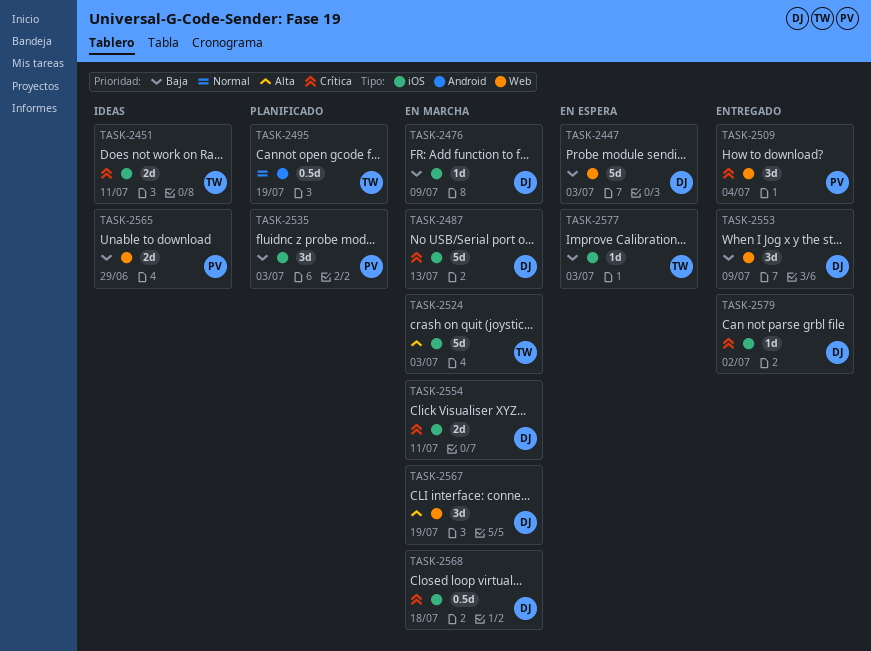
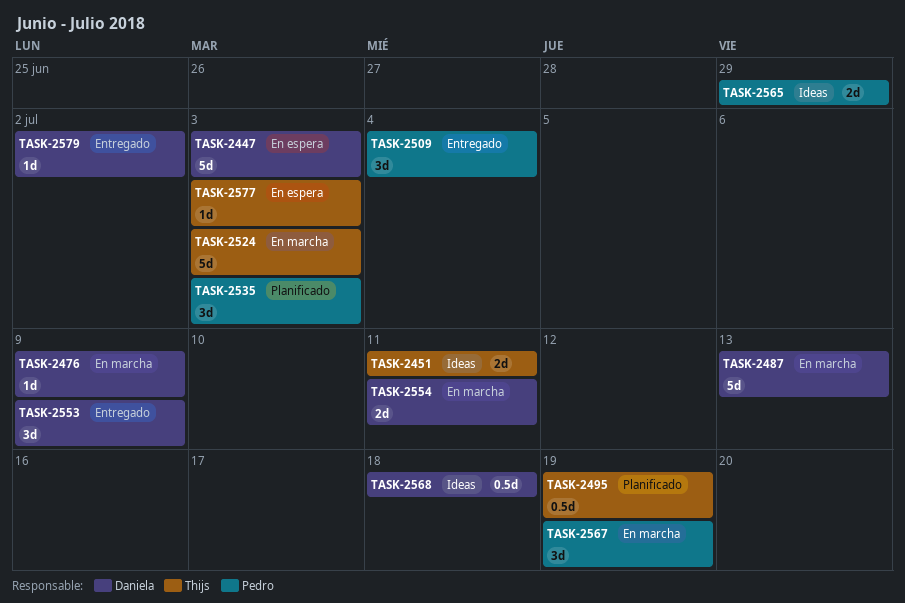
TASK-2567, owner: Daniela -> Pedro
TASK-2568, status: En marcha -> Ideas

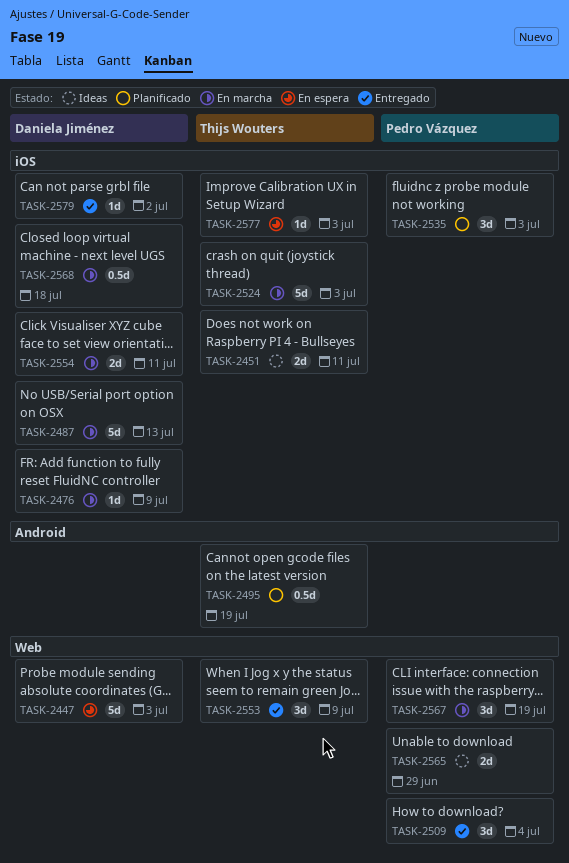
TASK-2553, owner: Daniela Jiménez -> Thijs Wouters
TASK-2568, status: Ideas -> En marcha

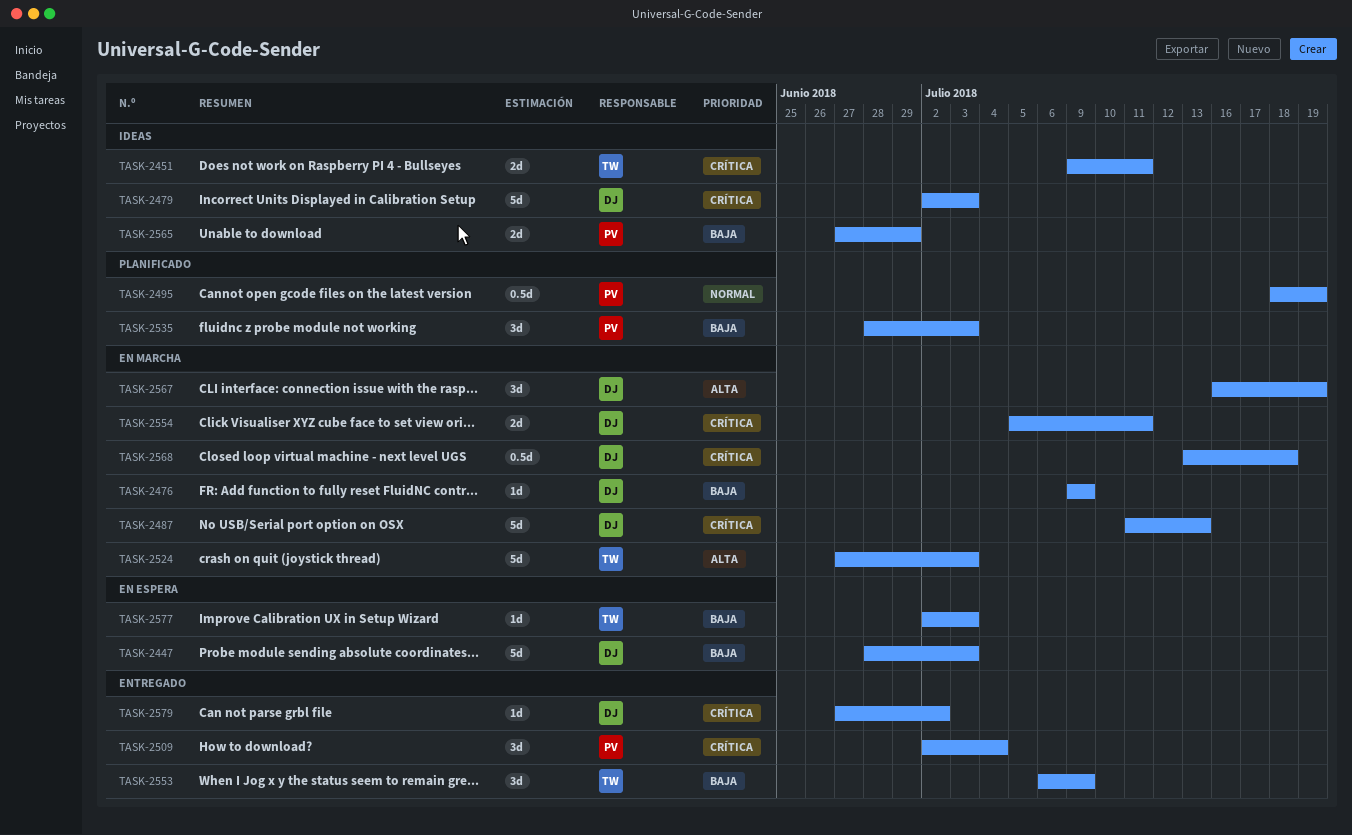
TASK-2479: none -> present
TASK-2495, owner: Thijs Wouters -> Pedro Vázquez
TASK-2567, owner: Pedro Vázquez -> Daniela Jiménez

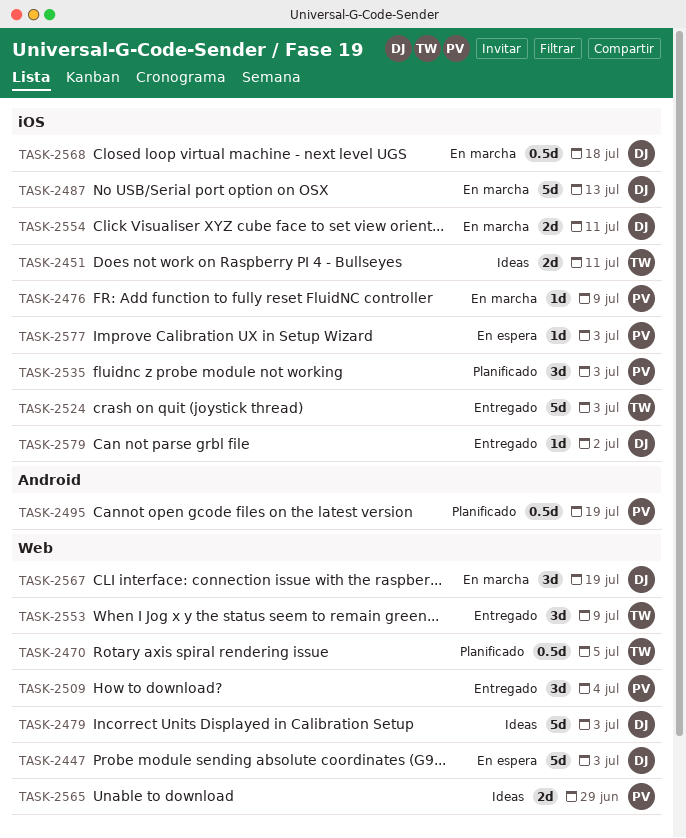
TASK-2470: none -> present
TASK-2476, owner: DJ -> PV
TASK-2524, status: En marcha -> Entregado
TASK-2577, owner: TW -> PV

